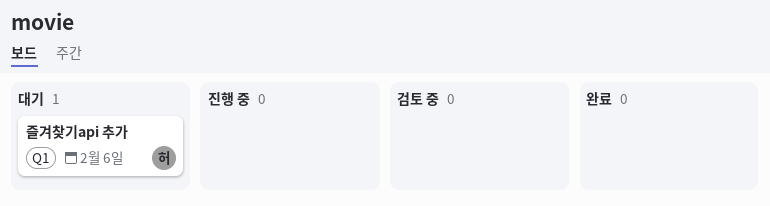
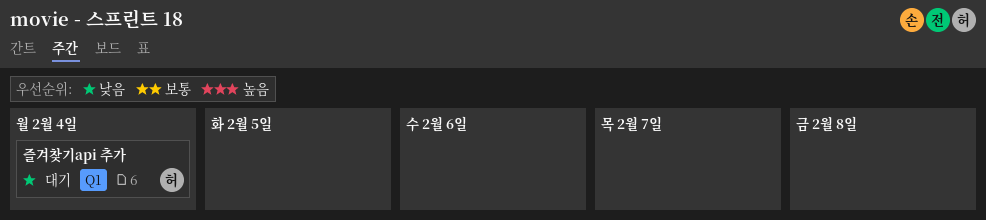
즐겨찾기api 추가, due: Feb 6 -> Feb 4

